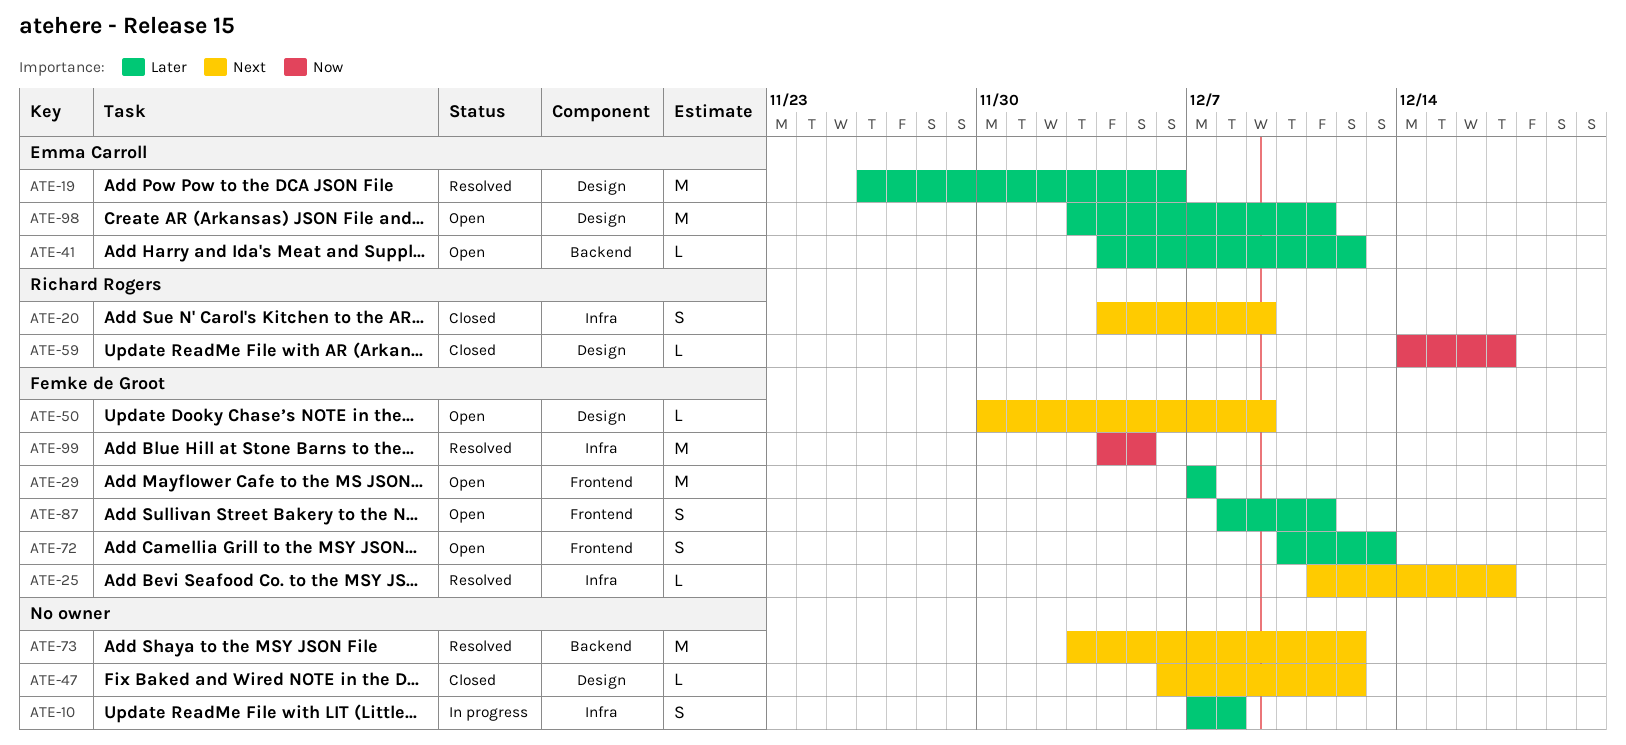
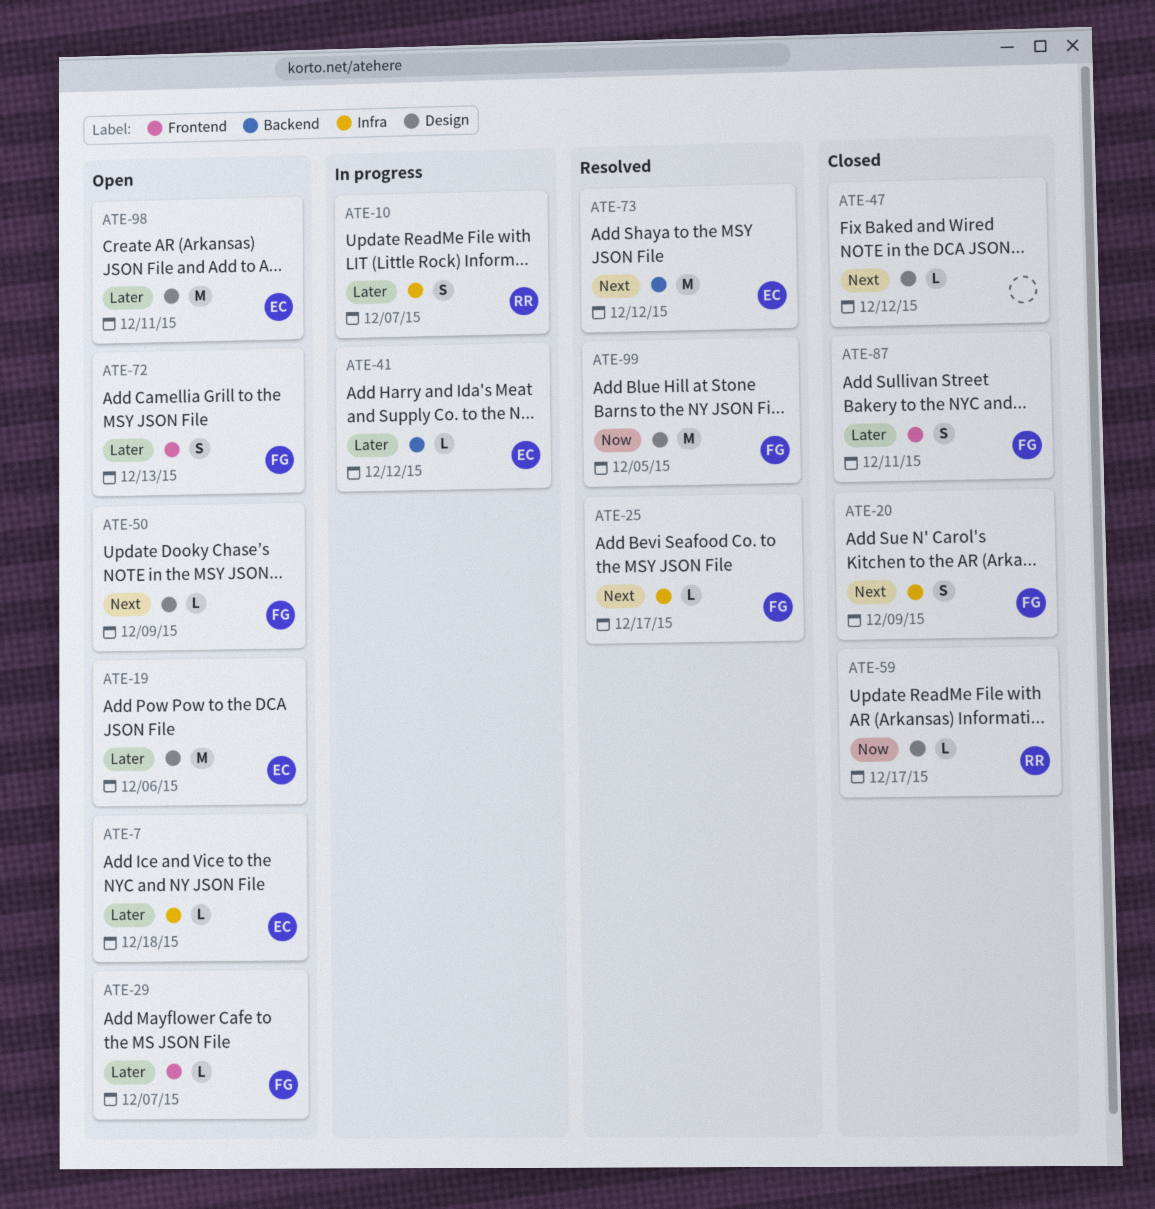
ATE-7: none -> present
ATE-10, owner: none -> Richard Rogers
ATE-10, due: Dec 8 -> Dec 7
ATE-19, status: Resolved -> Open
ATE-20, owner: Richard Rogers -> Femke de Groot
ATE-29, estimate: M -> L
ATE-41, status: Open -> In progress
ATE-73, owner: none -> Emma Carroll
ATE-87, status: Open -> Closed
ATE-99, label: Infra -> Design

